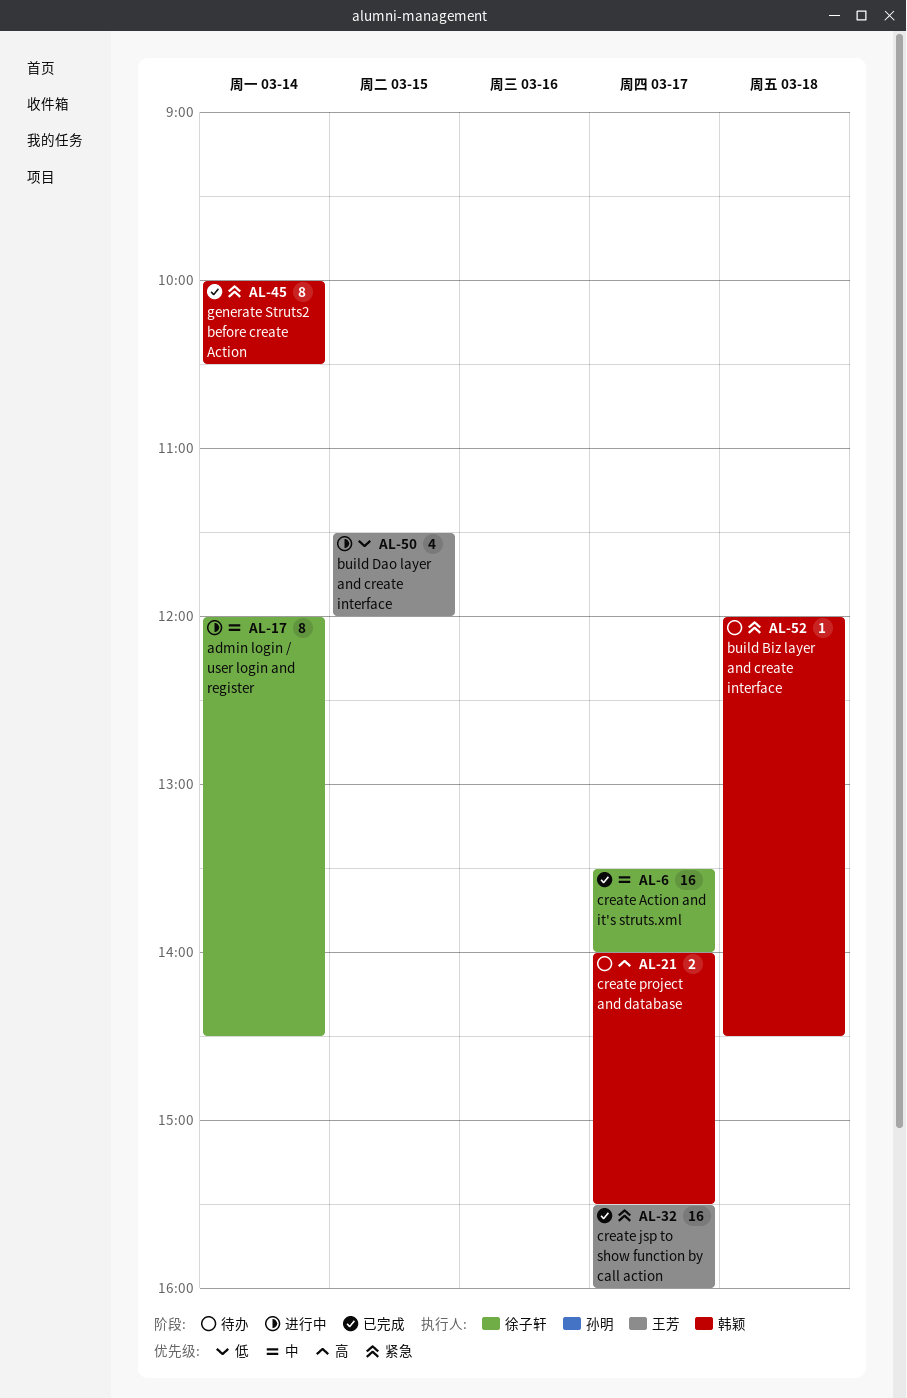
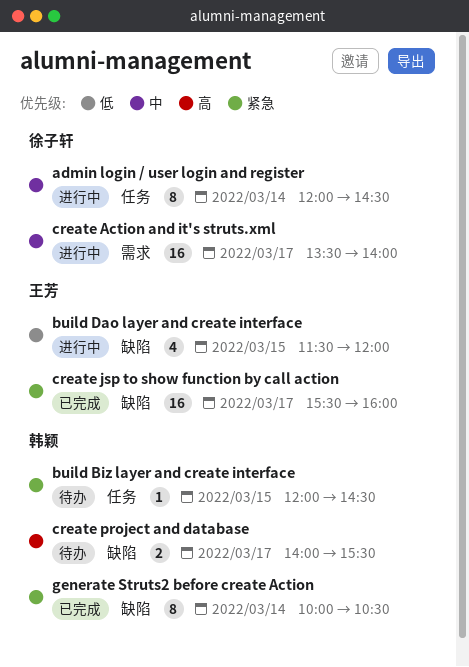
build Biz layer and create interface, day: Mar 18 -> Mar 15
create Action and it's struts.xml, status: 已完成 -> 进行中

